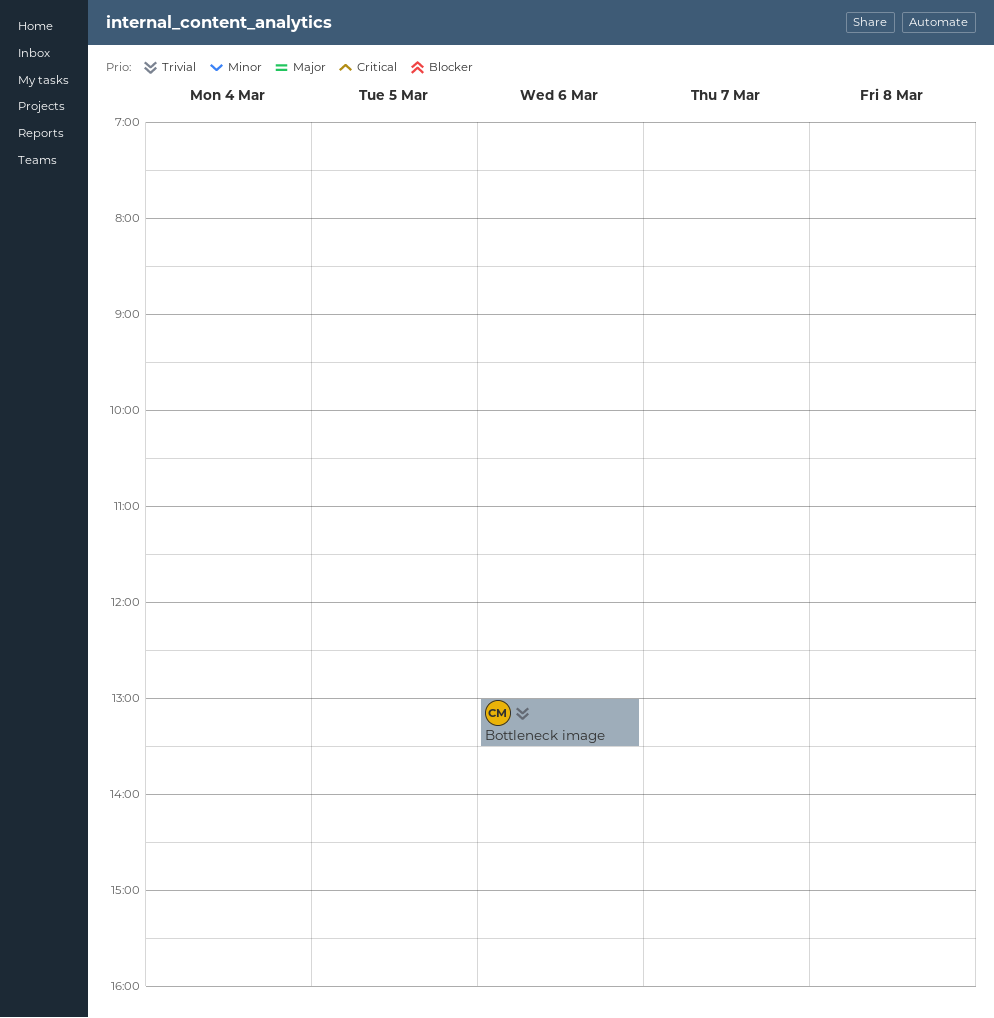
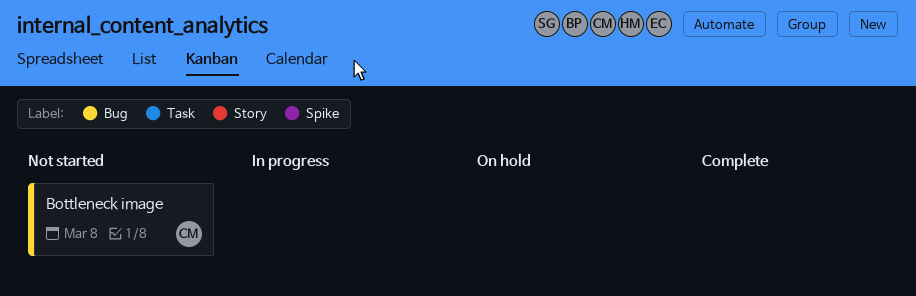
Bottleneck image, day: Mar 6 -> Mar 8

